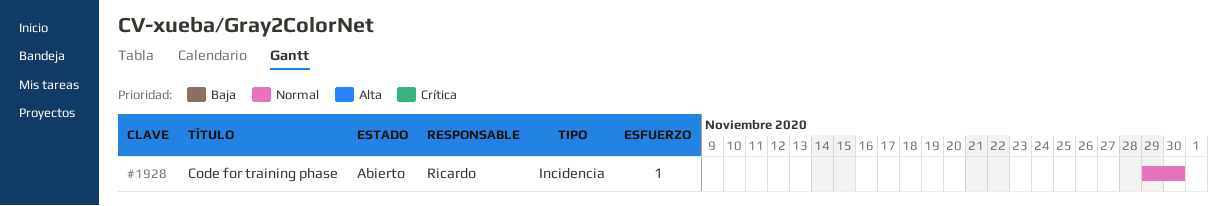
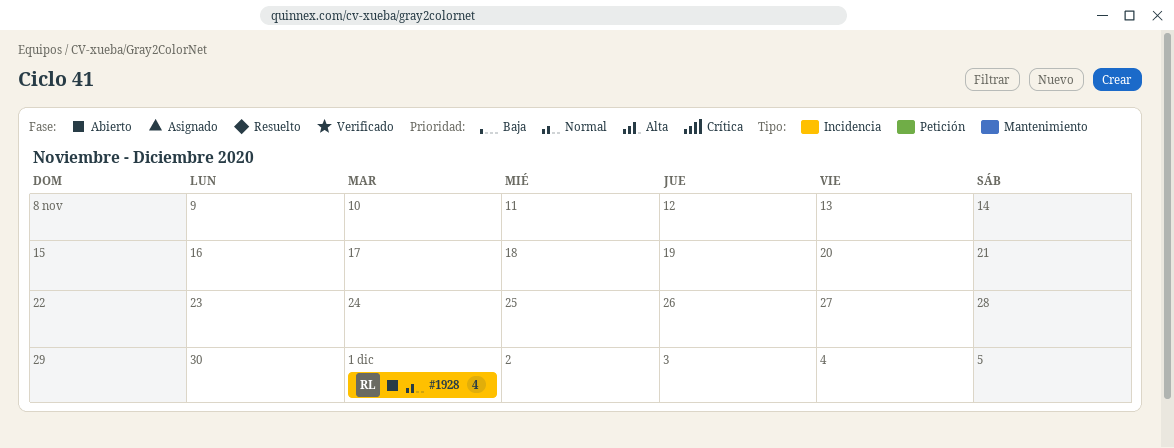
#1928, estimate: 1 -> 4
#1928, start: Nov 29 -> Dec 1
#1928, due: Nov 30 -> Dec 1

